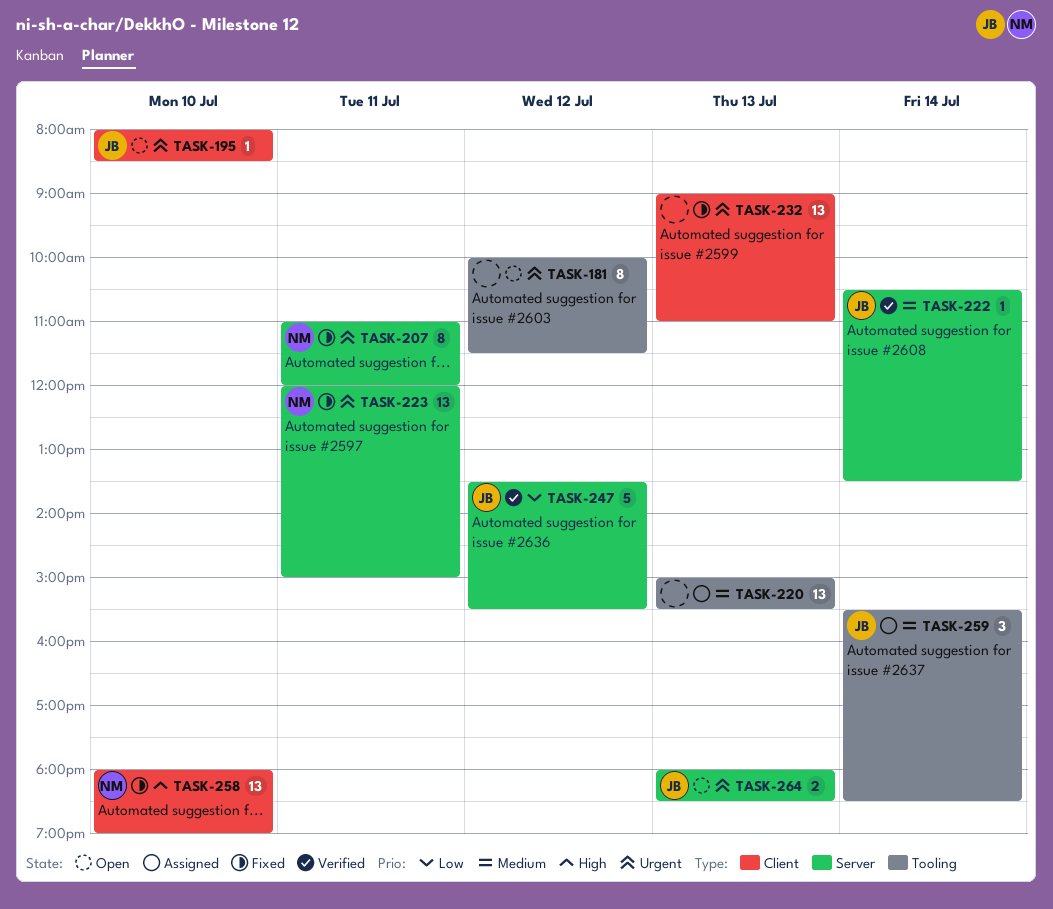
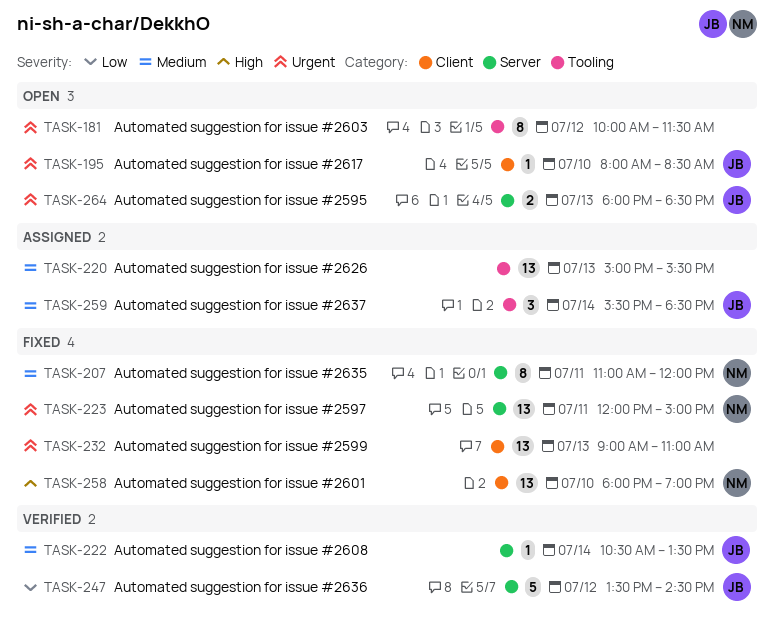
TASK-207, priority: Urgent -> Medium
TASK-247, ends: 15:30 -> 14:30

